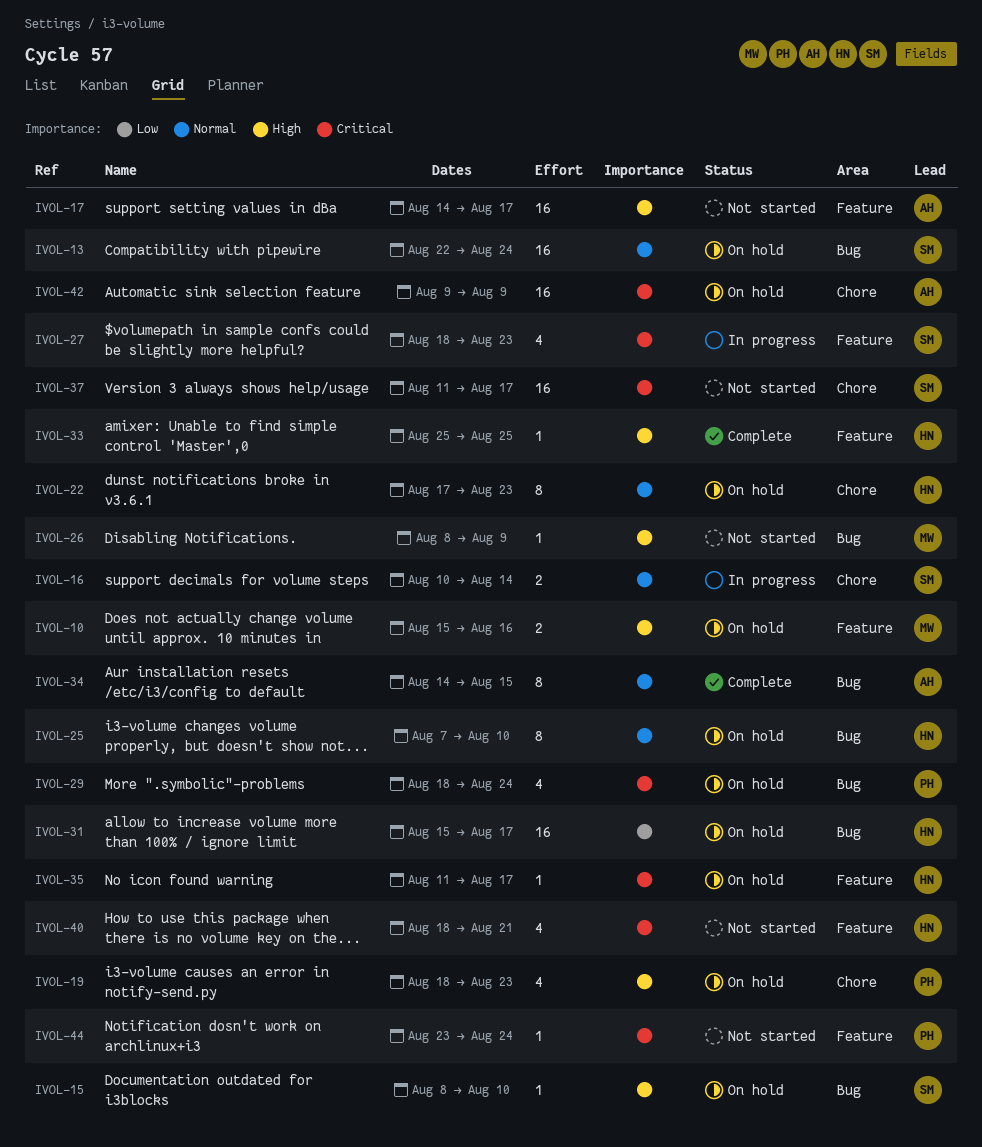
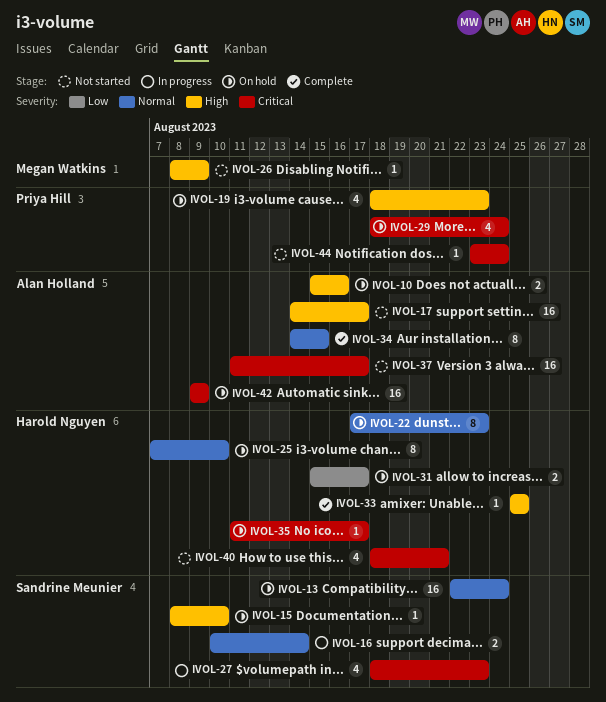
IVOL-10, owner: Megan Watkins -> Alan Holland
IVOL-31, estimate: 16 -> 2
IVOL-37, owner: Sandrine Meunier -> Alan Holland

